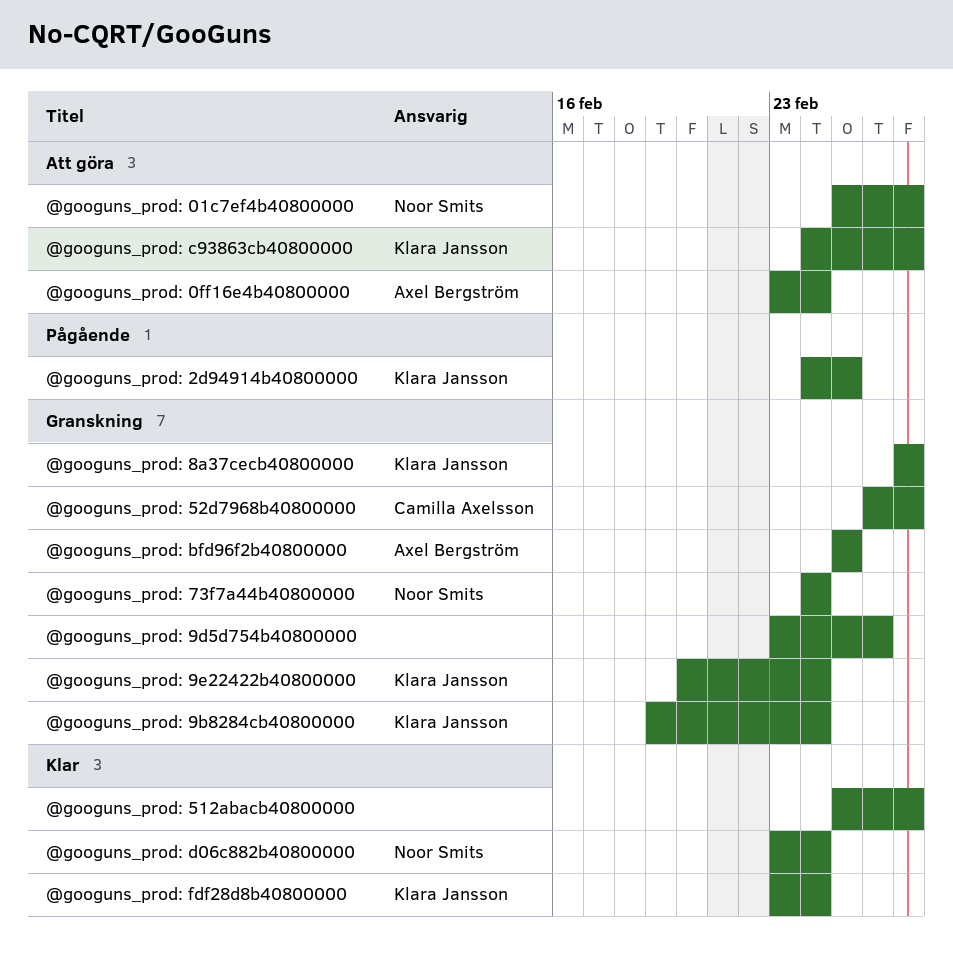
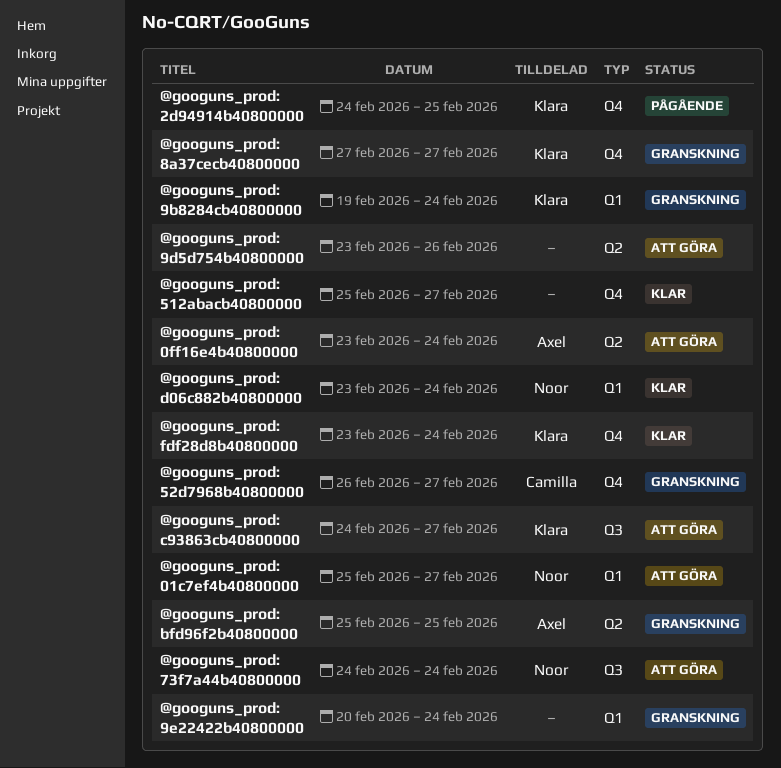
@googuns_prod: 73f7a44b40800000, status: Granskning -> Att göra
@googuns_prod: 9d5d754b40800000, status: Granskning -> Att göra
@googuns_prod: 9e22422b40800000, owner: Klara Jansson -> none

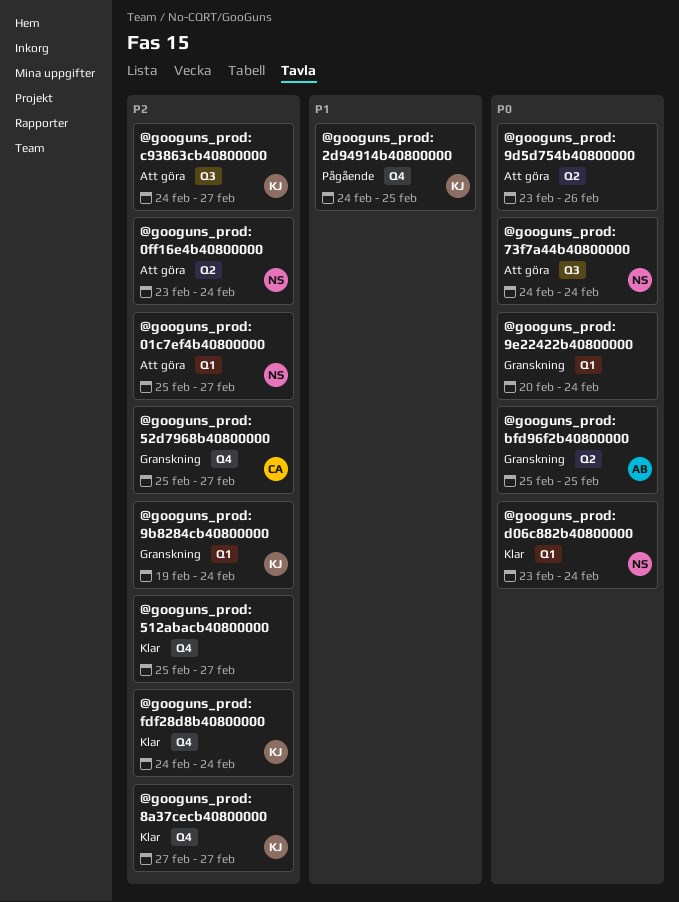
@googuns_prod: 0ff16e4b40800000, owner: Axel -> Noor
@googuns_prod: 52d7968b40800000, start: Feb 26 -> Feb 25
@googuns_prod: 8a37cecb40800000, status: Granskning -> Klar
@googuns_prod: fdf28d8b40800000, start: Feb 23 -> Feb 24

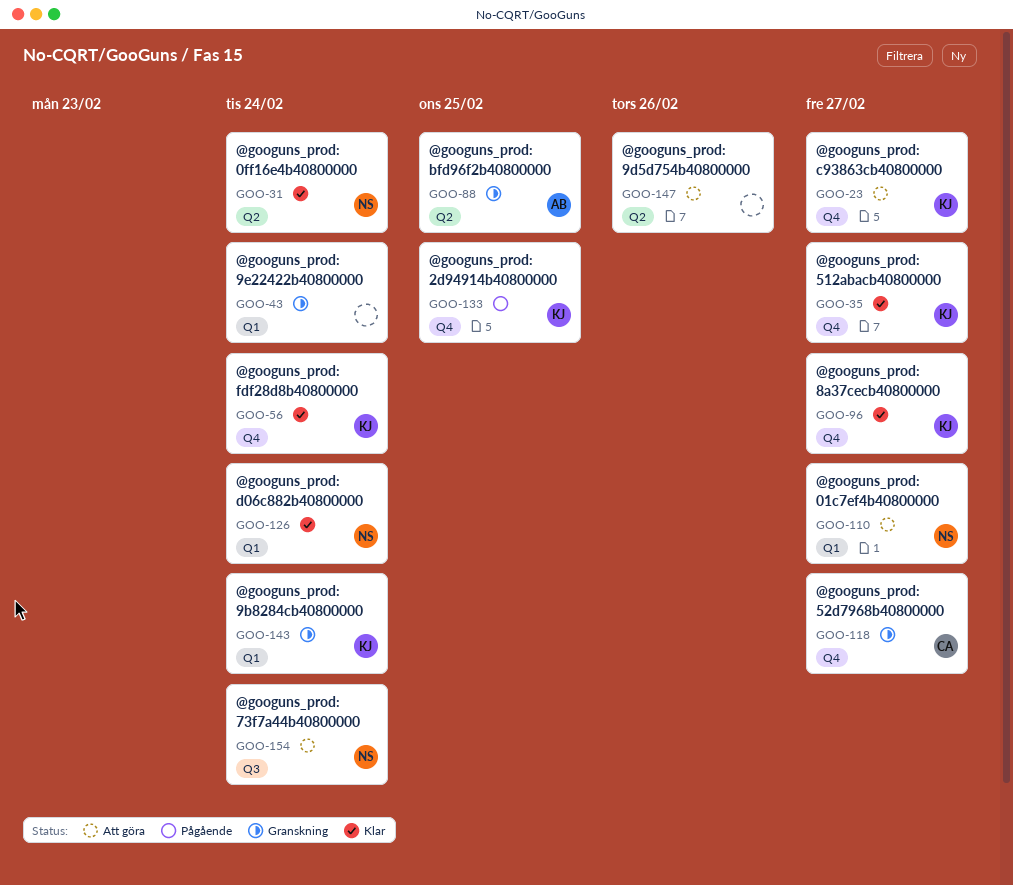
@googuns_prod: 0ff16e4b40800000, status: Att göra -> Klar
@googuns_prod: 512abacb40800000, owner: none -> KJ
@googuns_prod: c93863cb40800000, label: Q3 -> Q4

